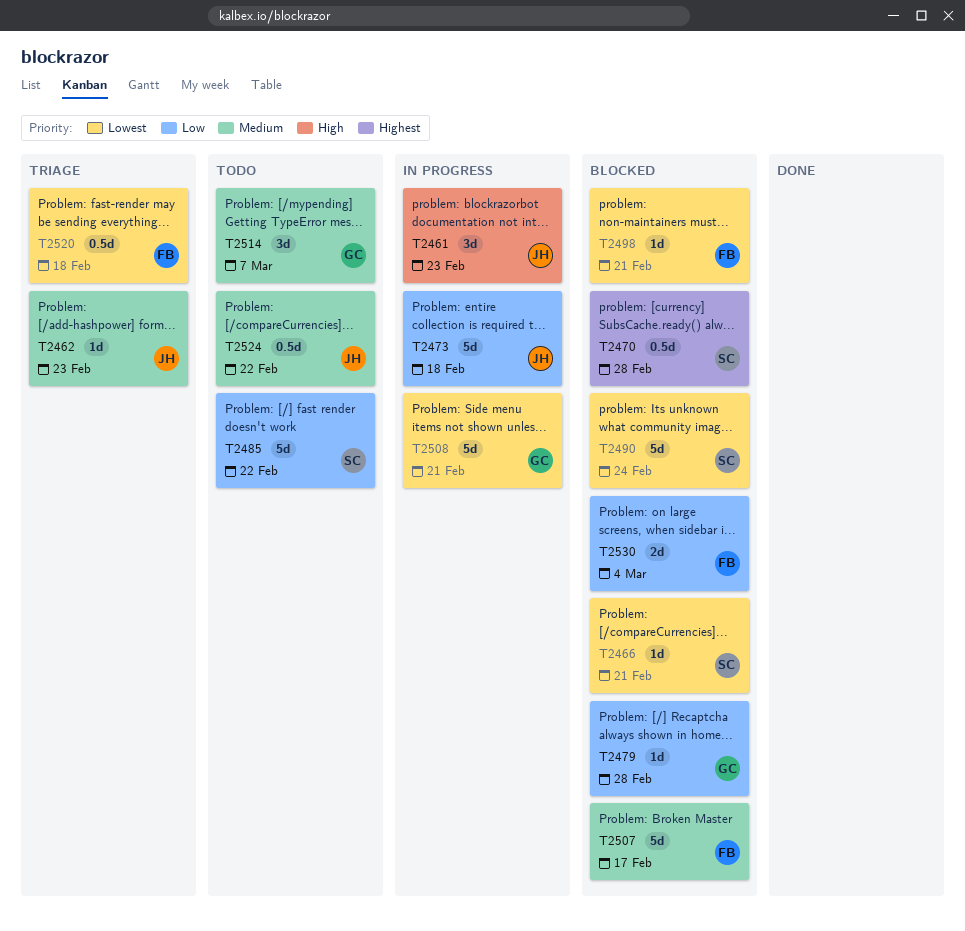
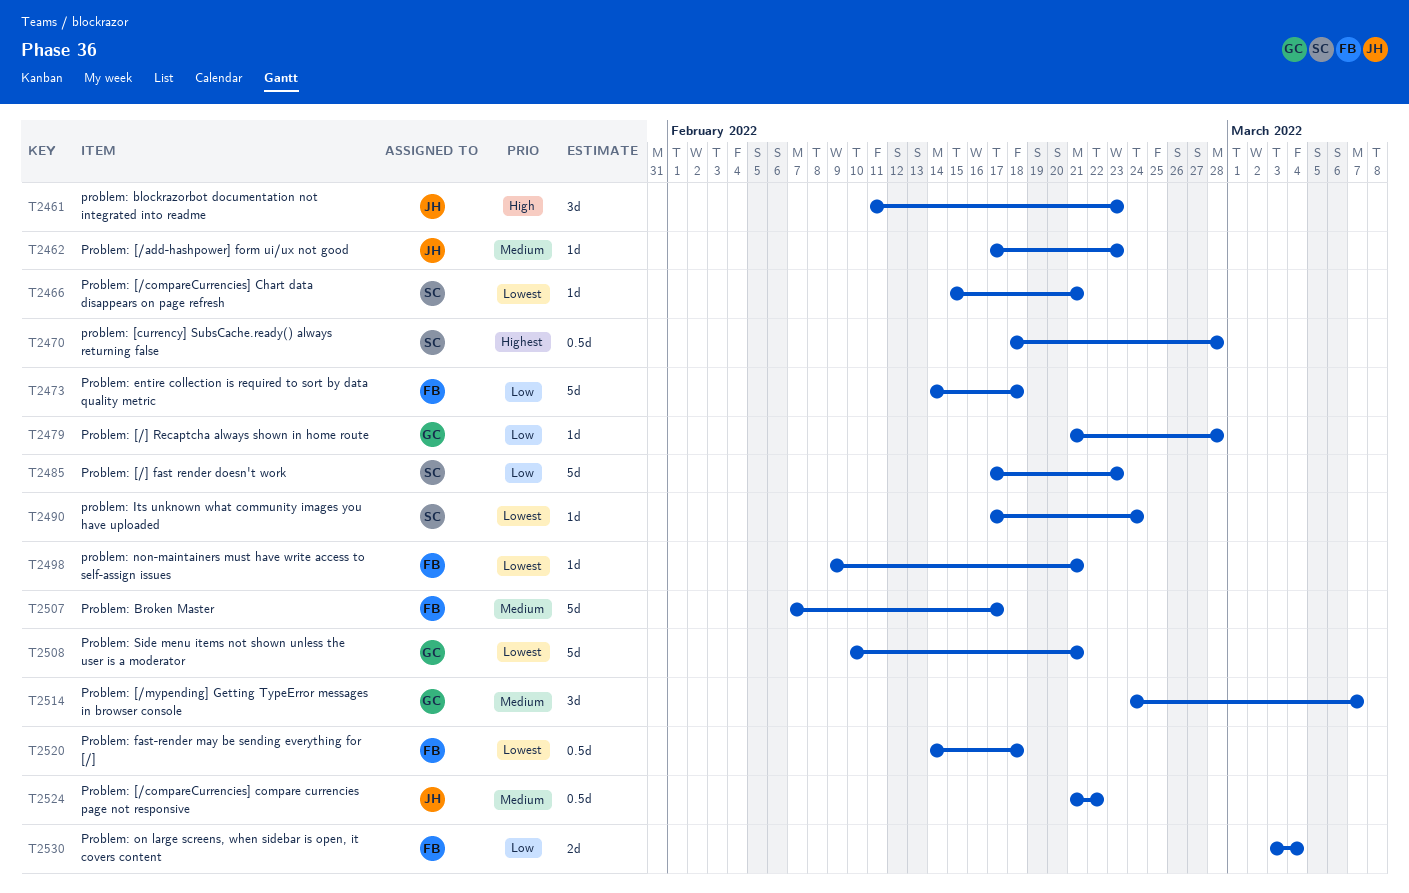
T2473, owner: JH -> FB
T2485, due: Feb 22 -> Feb 23
T2490, estimate: 5d -> 1d

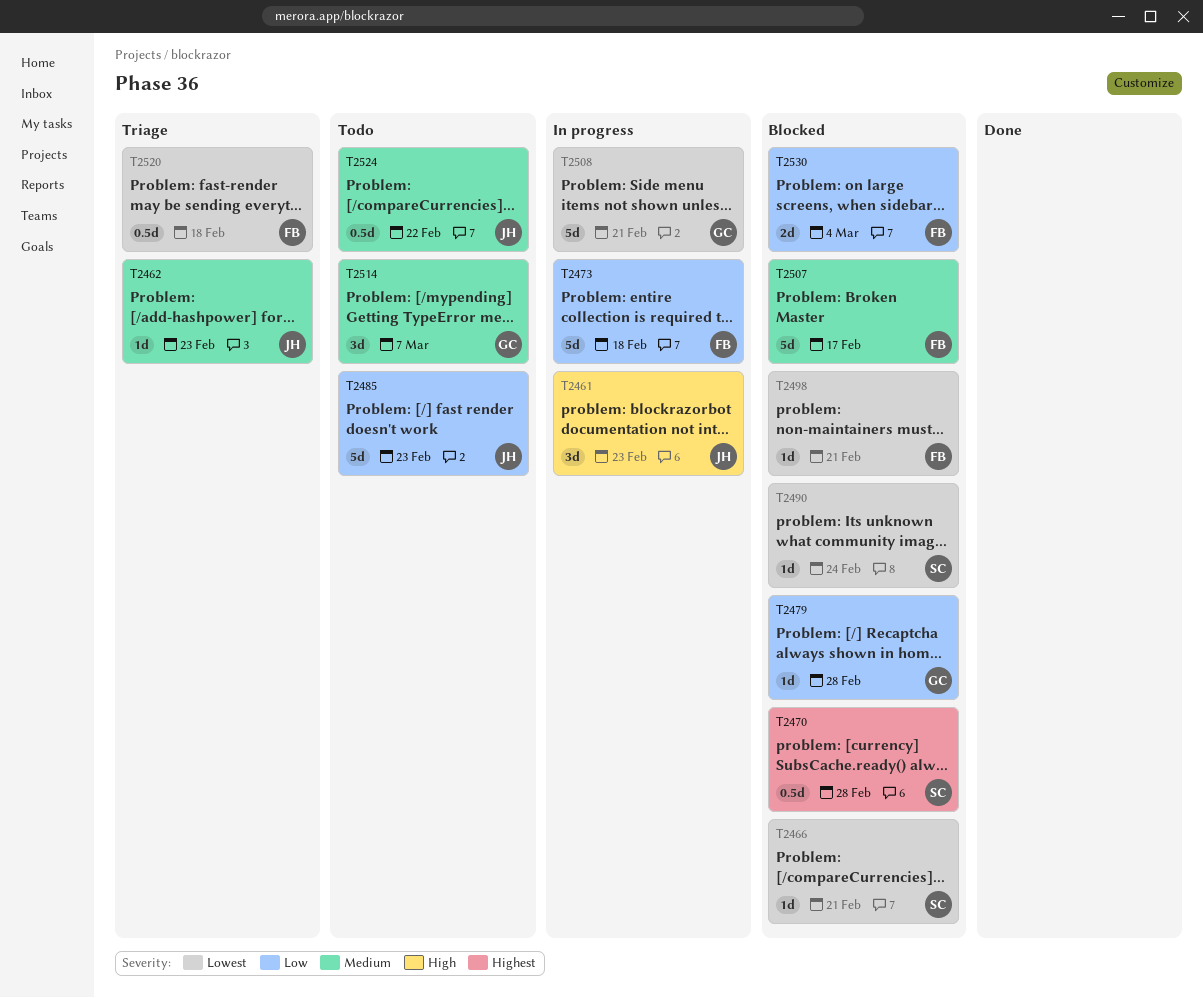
T2485, owner: SC -> JH

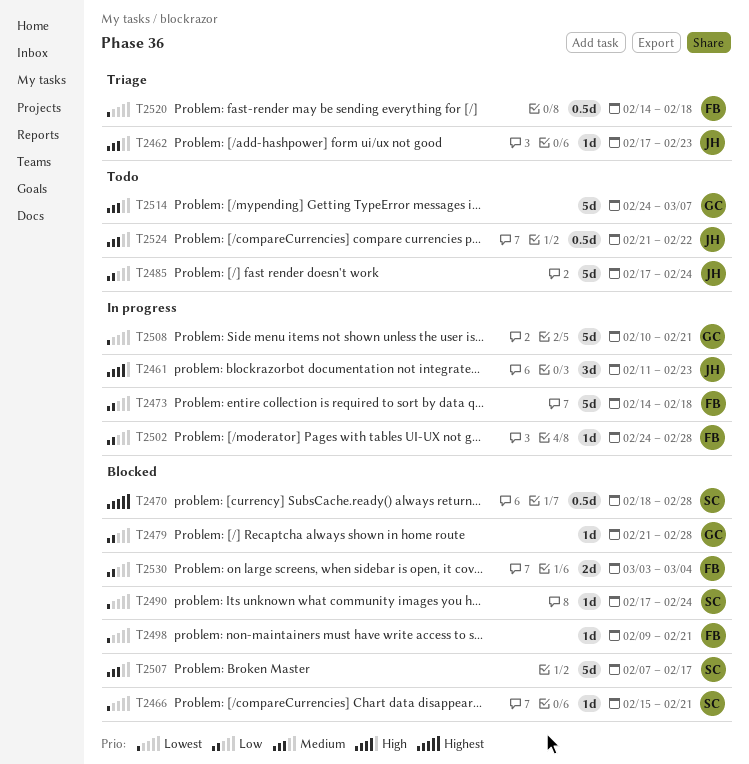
T2485, due: Feb 23 -> Feb 24
T2502: none -> present
T2507, owner: FB -> SC
T2514, estimate: 3d -> 5d

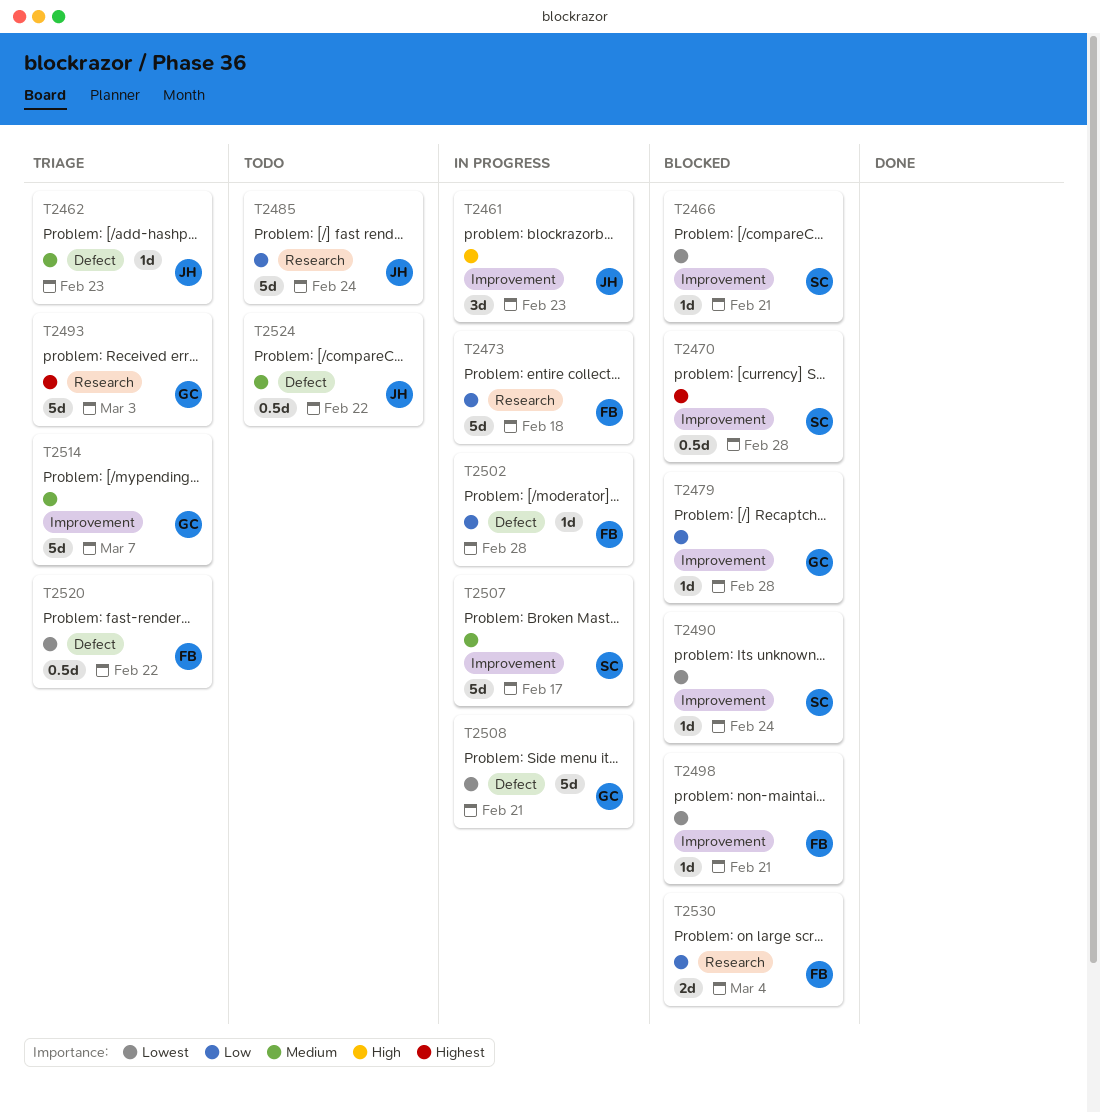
T2493: none -> present
T2507, status: Blocked -> In progress
T2514, status: Todo -> Triage
T2520, due: Feb 18 -> Feb 22

